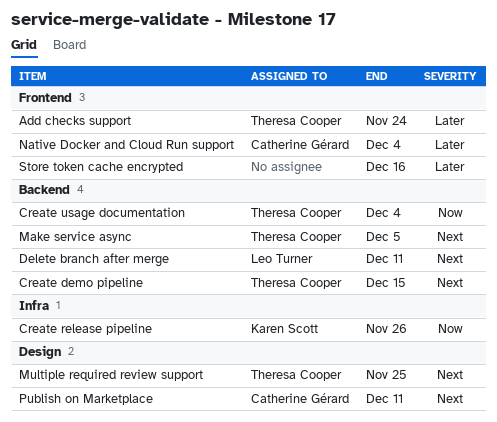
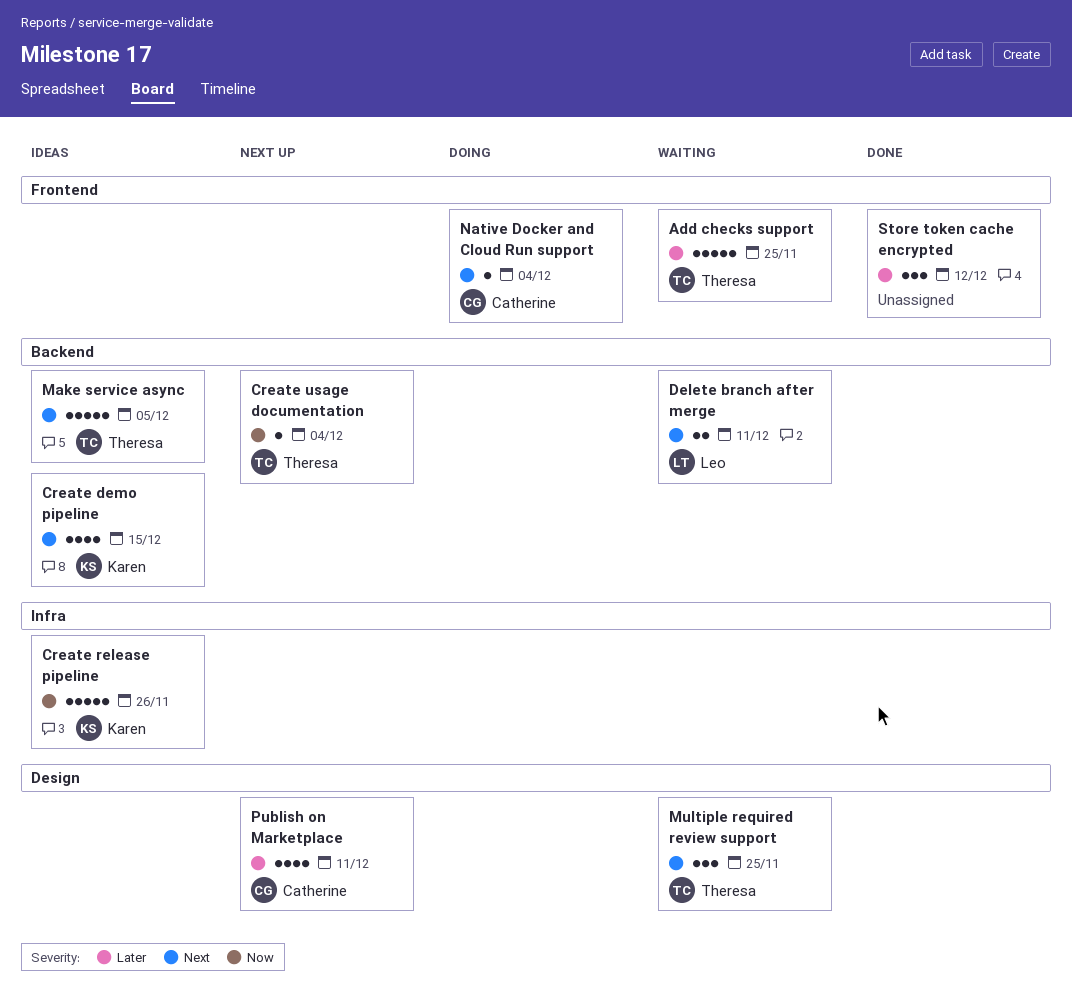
Add checks support, due: Nov 24 -> Nov 25
Create demo pipeline, owner: Theresa Cooper -> Karen Scott
Native Docker and Cloud Run support, priority: Later -> Next
Publish on Marketplace, priority: Next -> Later
Store token cache encrypted, due: Dec 16 -> Dec 12

